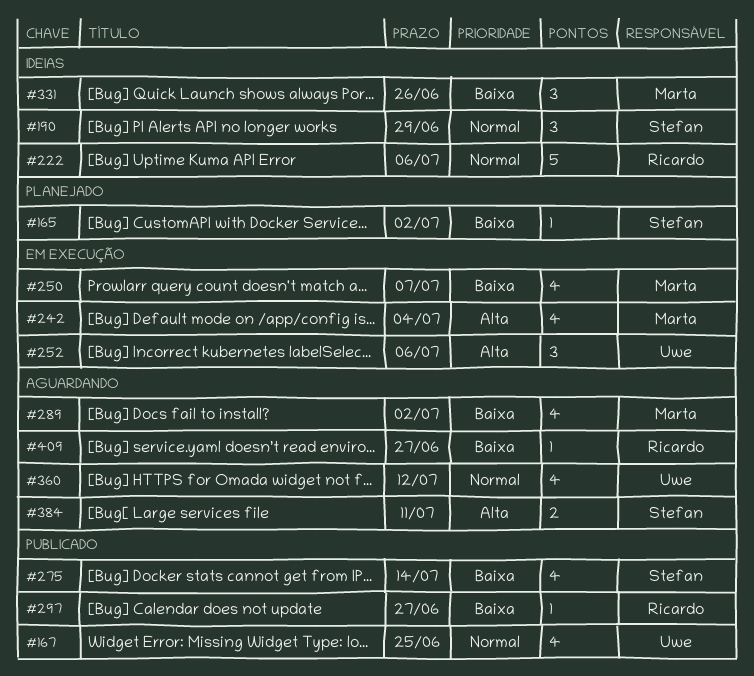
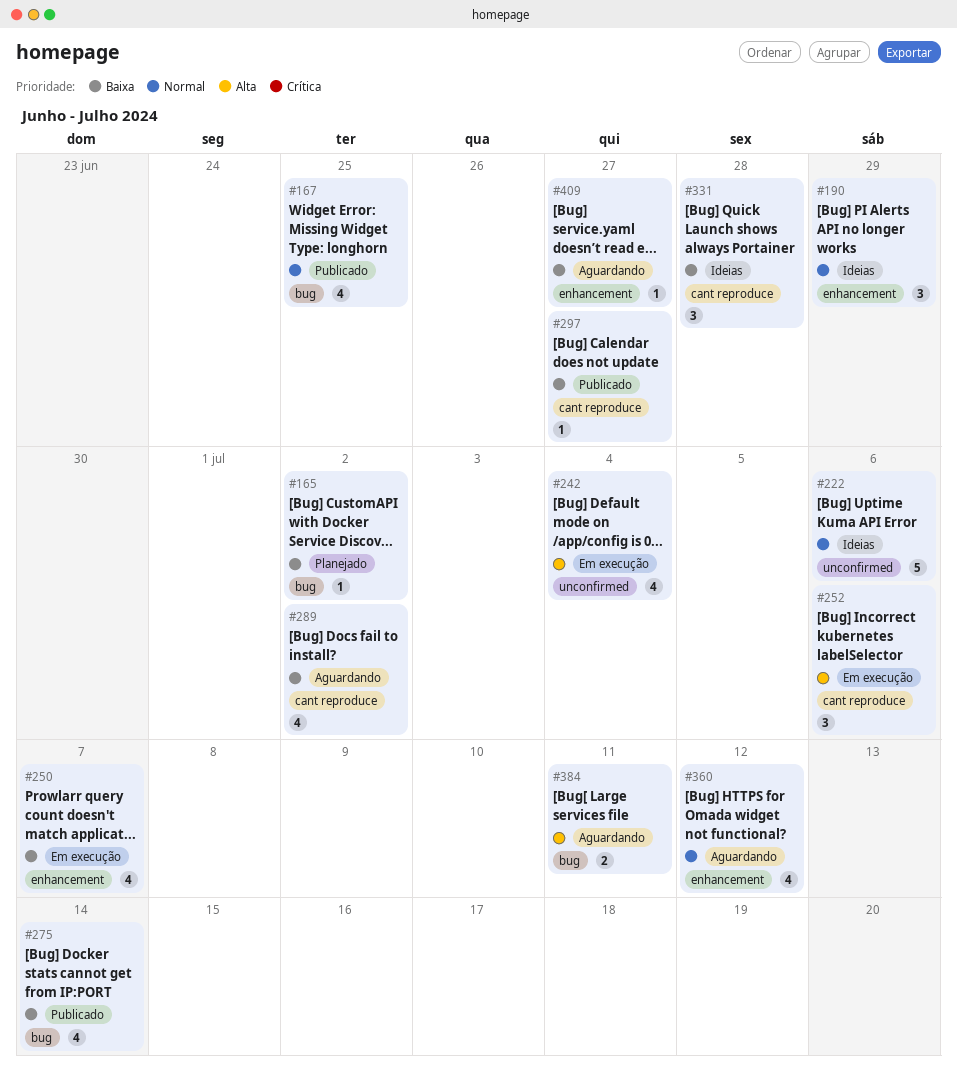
#331, due: Jun 26 -> Jun 28

